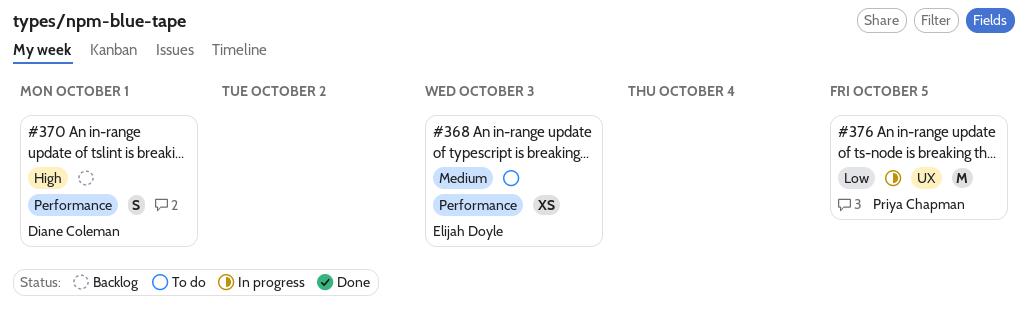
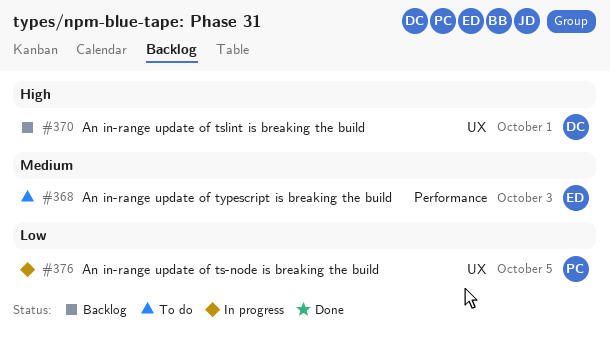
#370, label: Performance -> UX

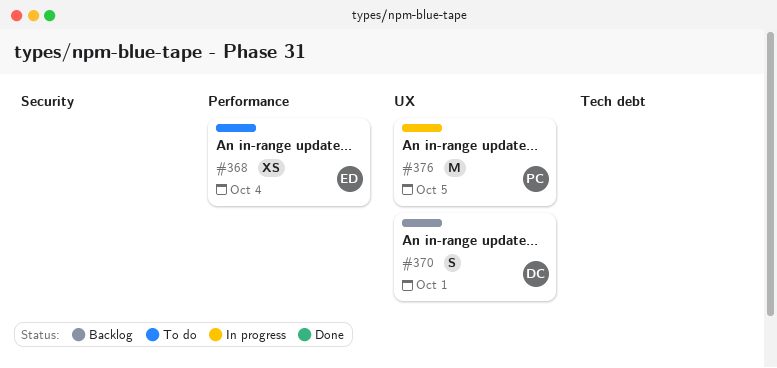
#368, due: Oct 3 -> Oct 4

